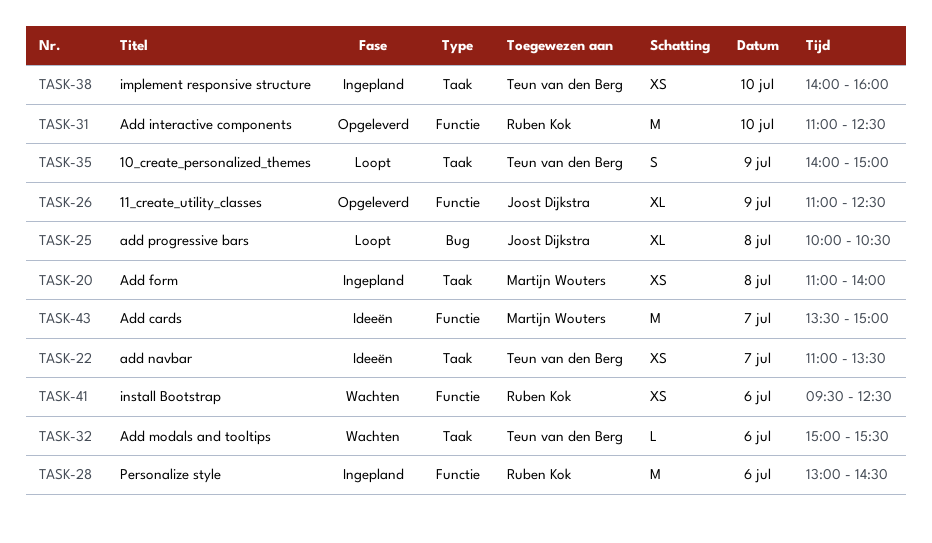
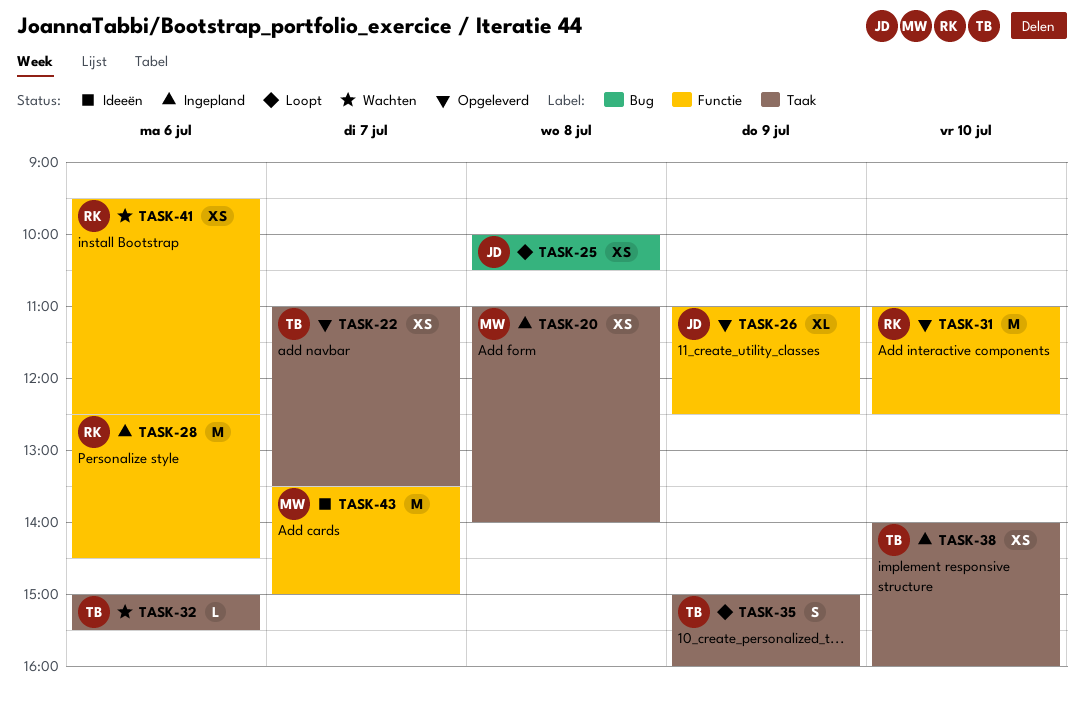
TASK-22, status: Ideeën -> Opgeleverd
TASK-25, estimate: XL -> XS
TASK-28, begins: 13:00 -> 12:30
TASK-35, begins: 14:00 -> 15:00
TASK-35, ends: 15:00 -> 16:00

